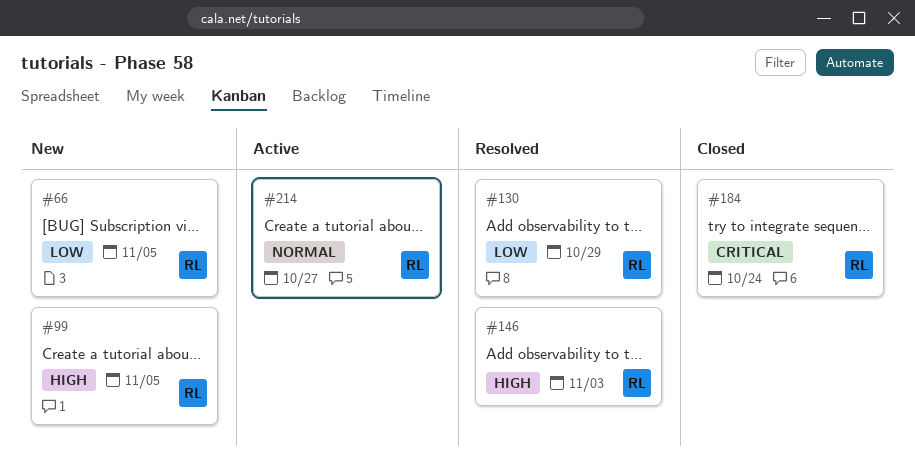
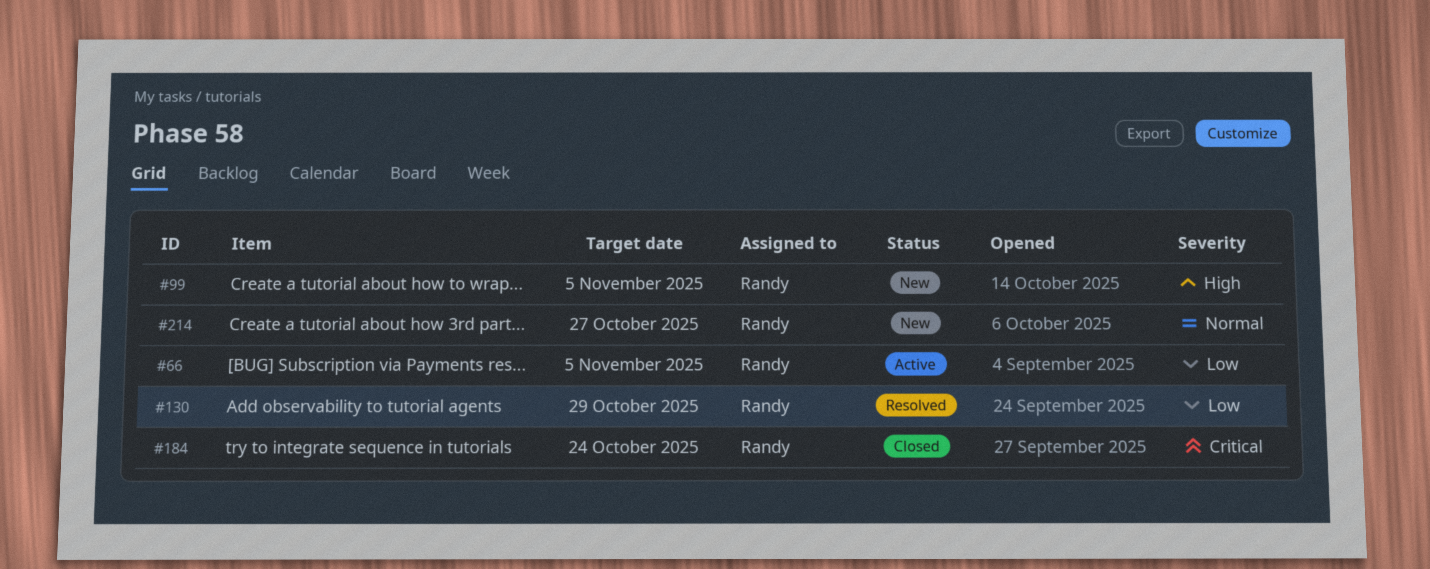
#66, status: New -> Active
#146: present -> none
#214, status: Active -> New

